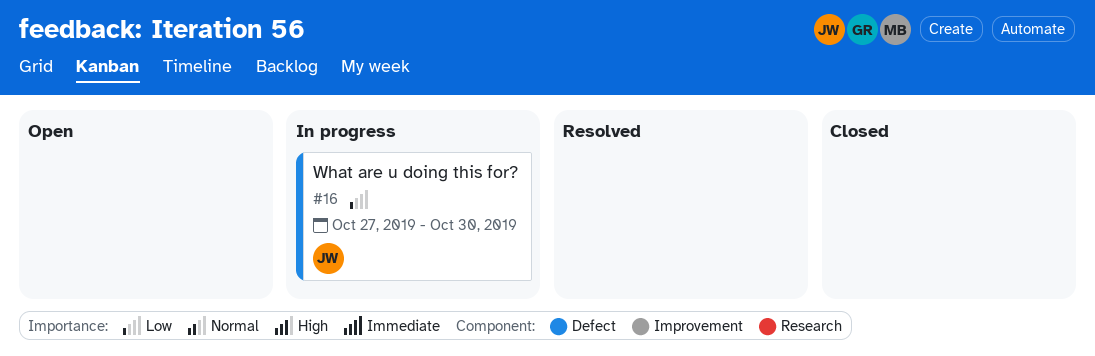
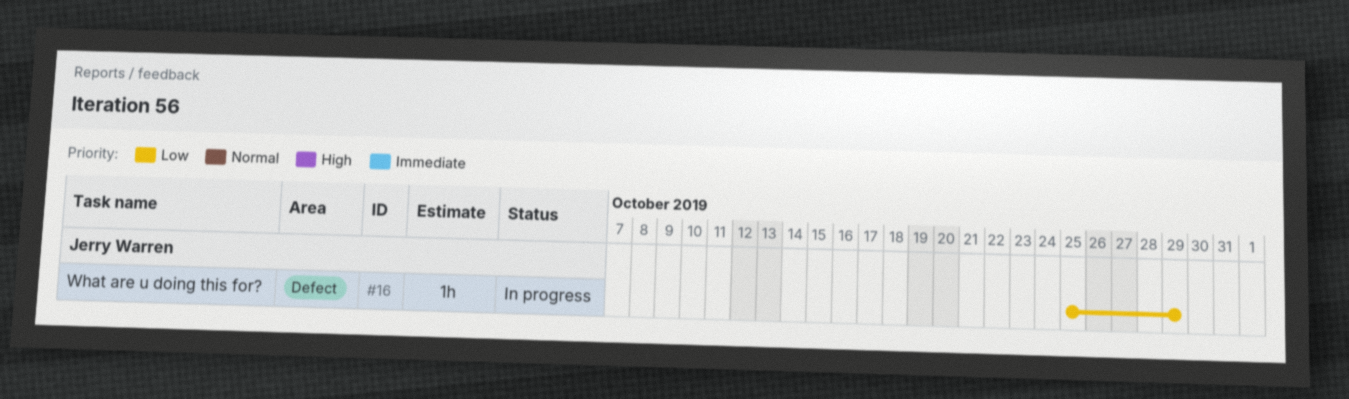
#16, start: Oct 27 -> Oct 25
#16, due: Oct 30 -> Oct 29

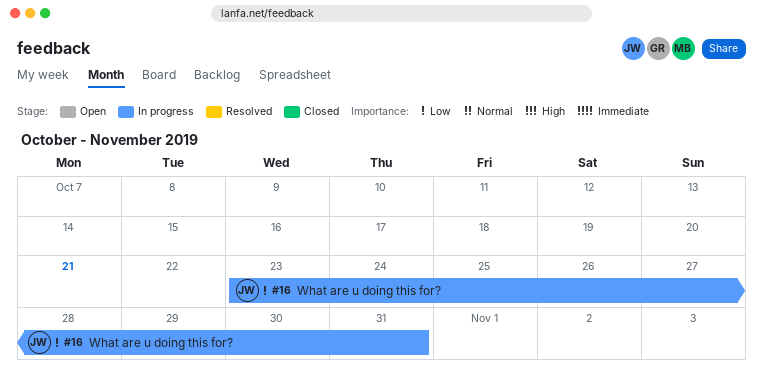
#16, start: Oct 25 -> Oct 23
#16, due: Oct 29 -> Oct 31

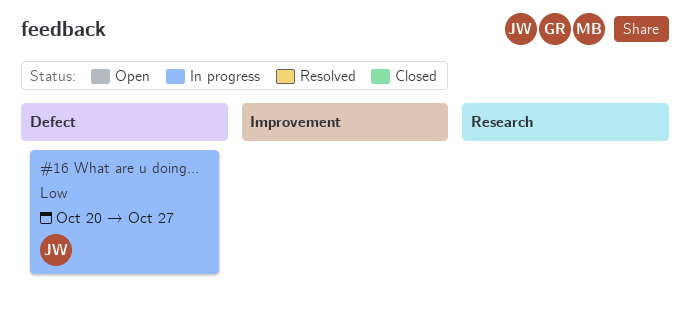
#16, start: Oct 23 -> Oct 20
#16, due: Oct 31 -> Oct 27

